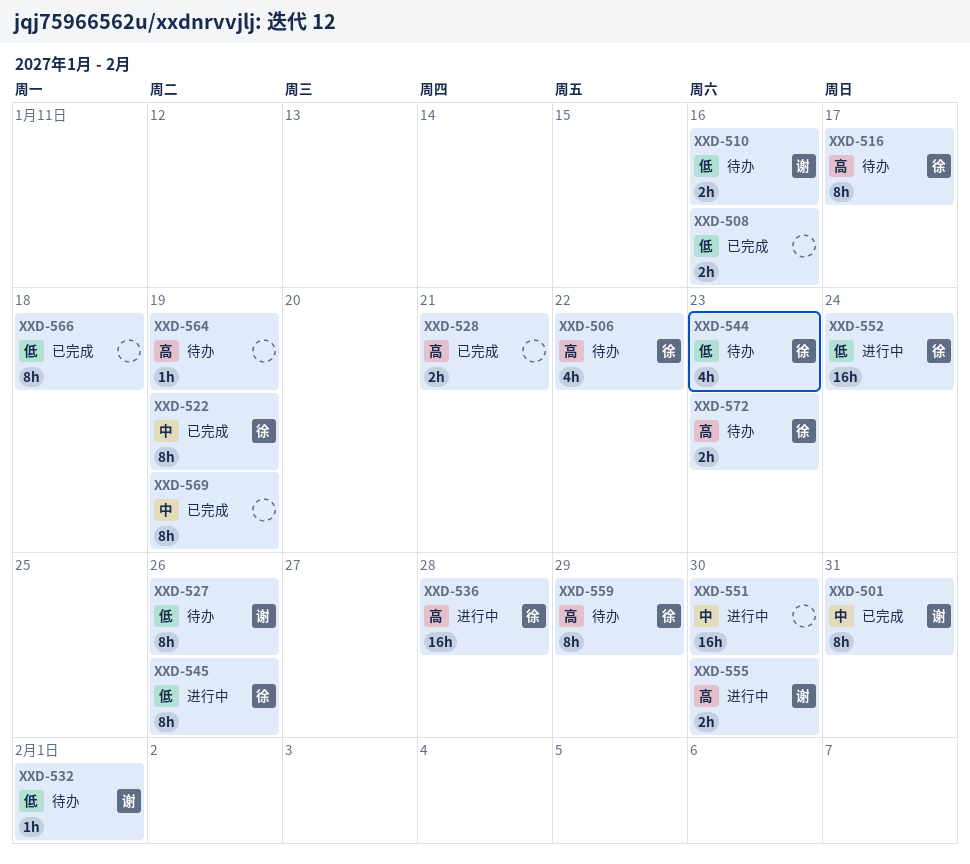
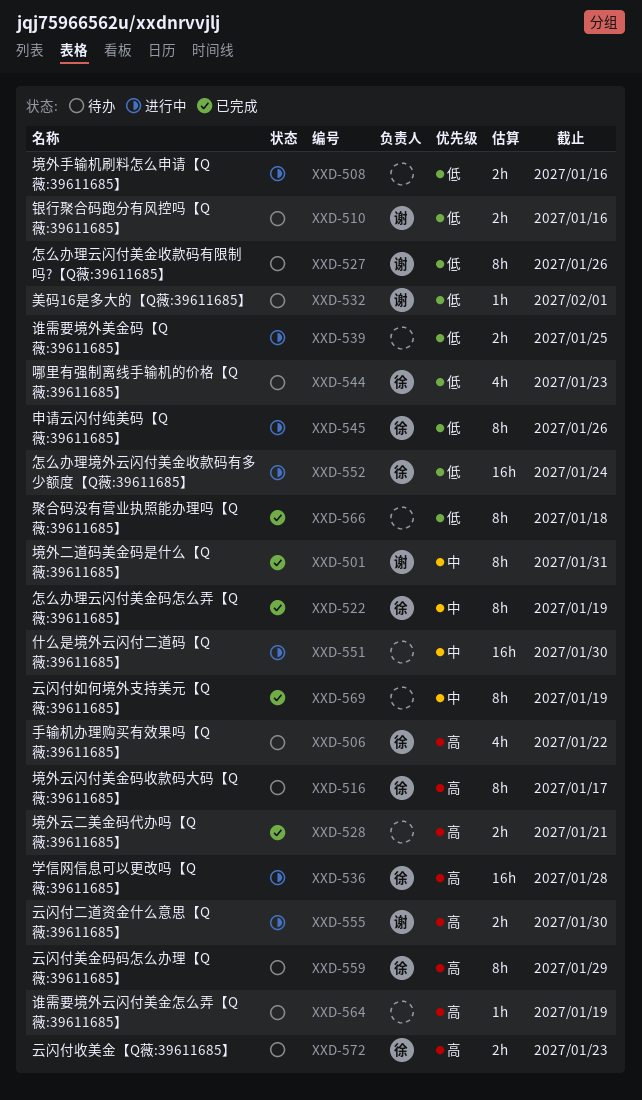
XXD-508, status: 已完成 -> 进行中
XXD-539: none -> present

